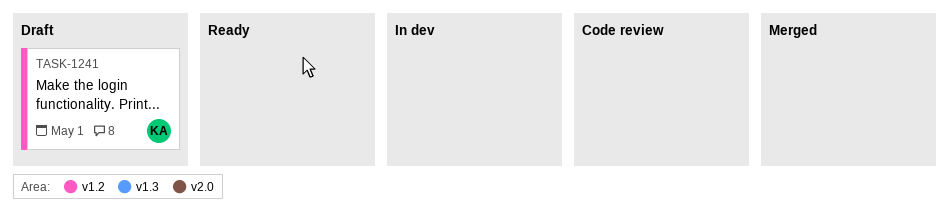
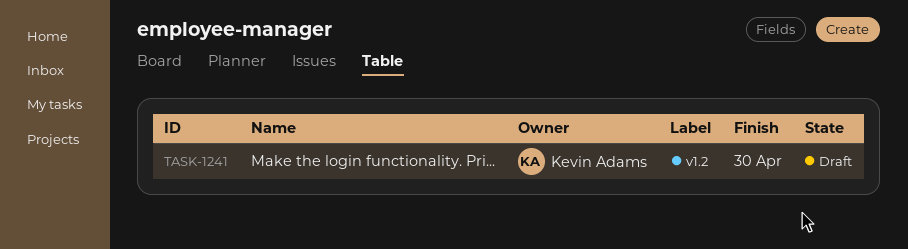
TASK-1241, due: May 1 -> Apr 30

